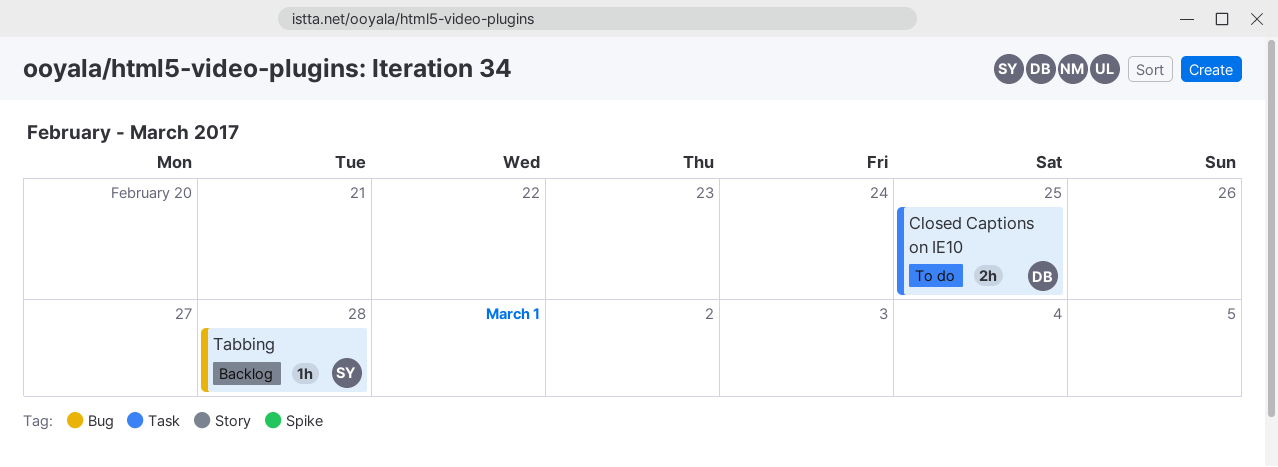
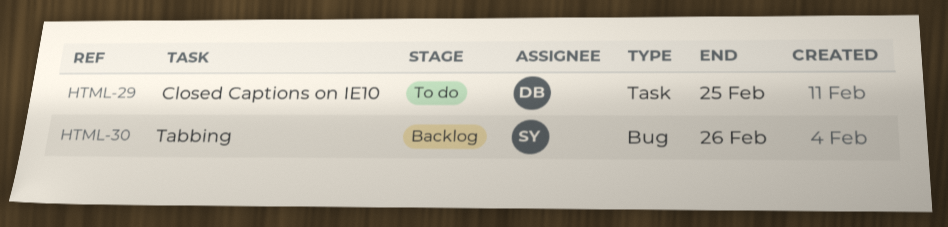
Tabbing, due: Feb 28 -> Feb 26

